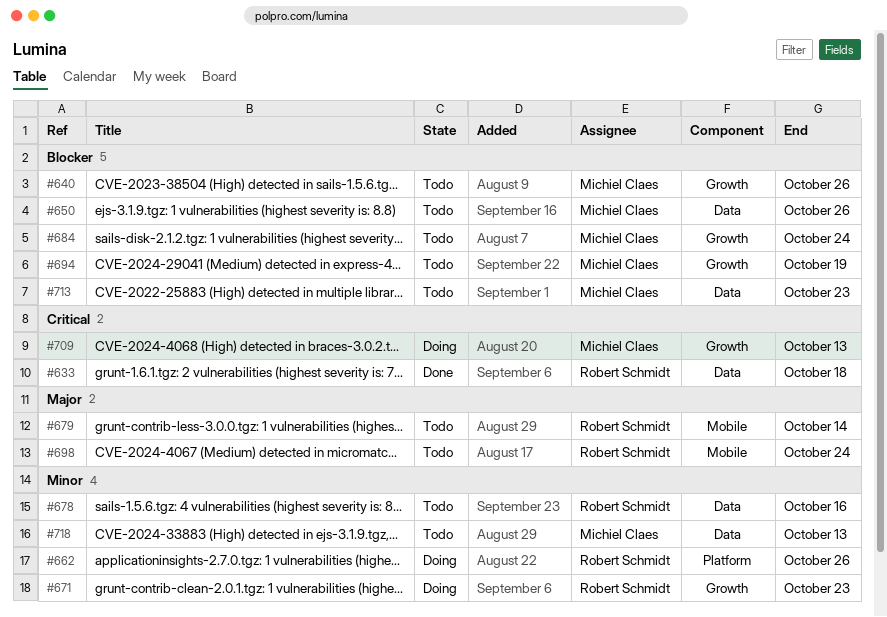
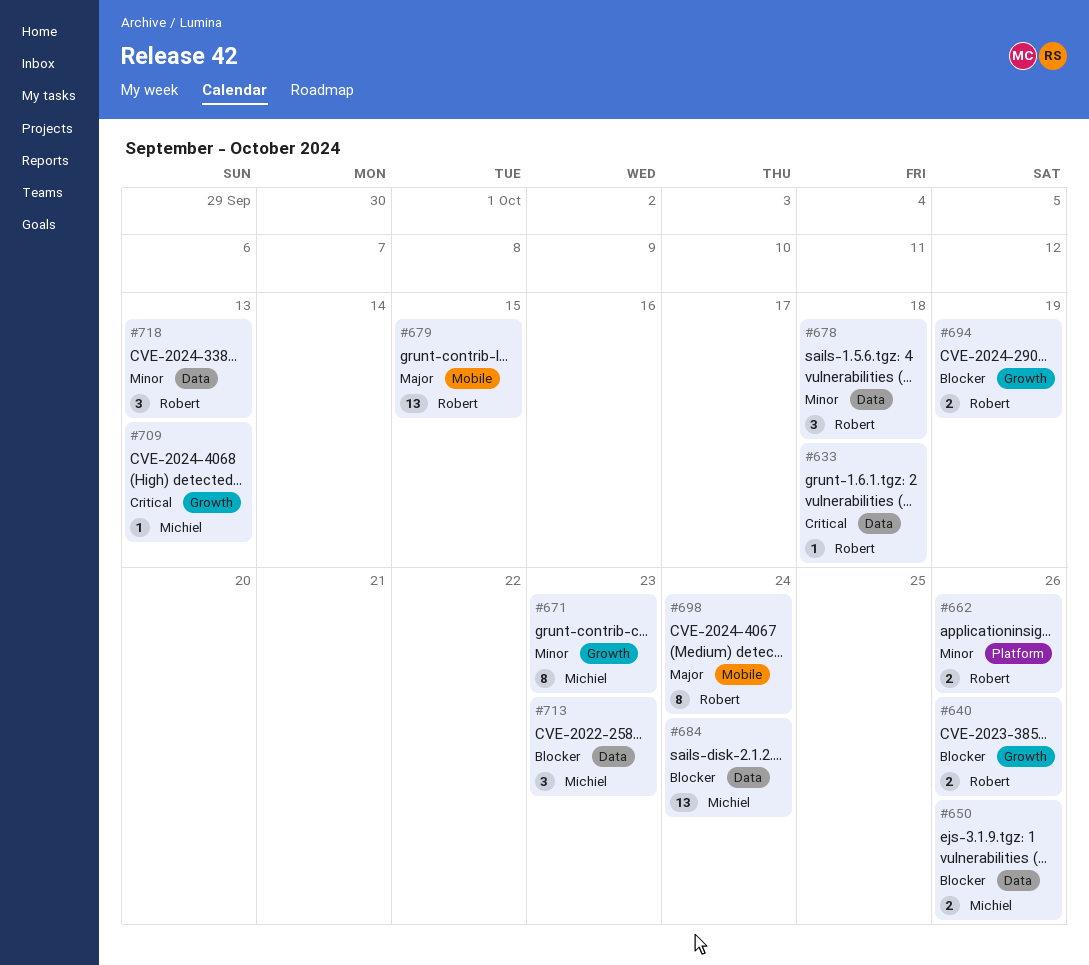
#640, owner: Michiel Claes -> Robert Schmidt
#671, owner: Robert Schmidt -> Michiel Claes
#678, due: Oct 16 -> Oct 18
#679, due: Oct 14 -> Oct 15
#684, label: Growth -> Data
#694, owner: Michiel Claes -> Robert Schmidt
#718, owner: Michiel Claes -> Robert Schmidt

